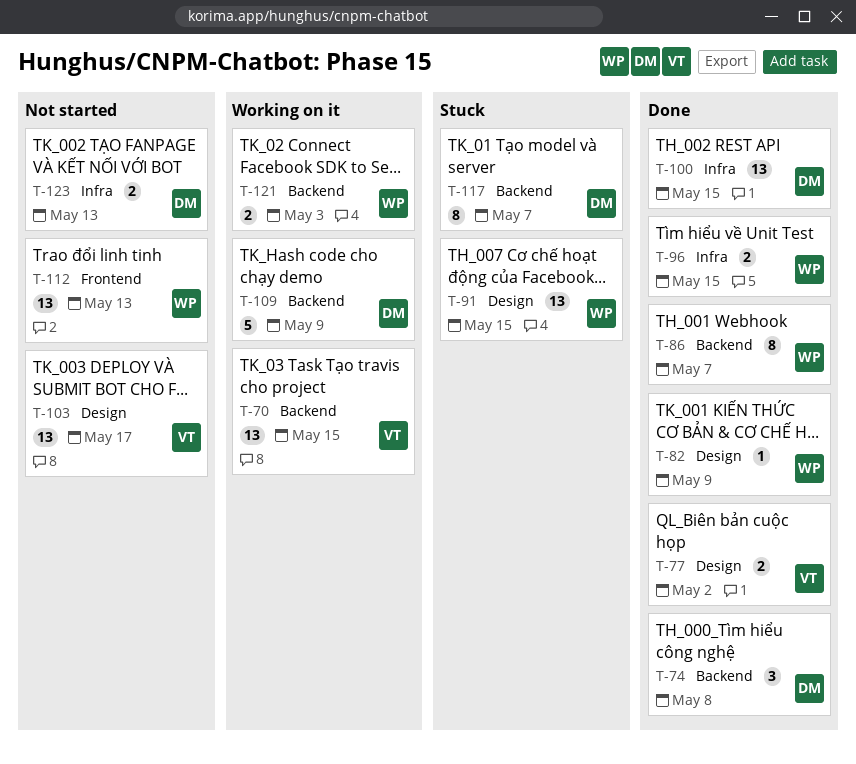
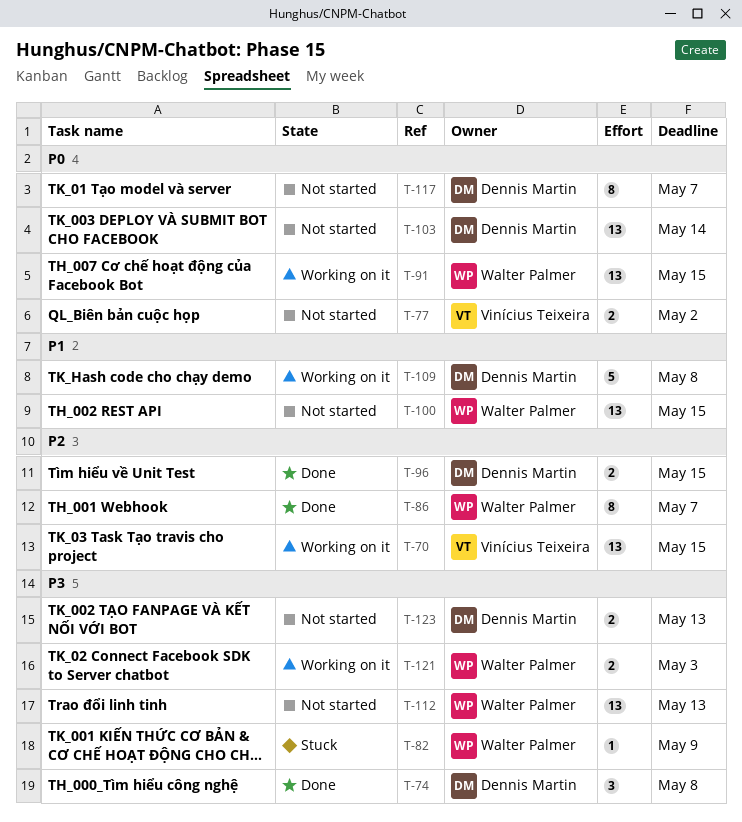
T-77, status: Done -> Not started
T-82, status: Done -> Stuck
T-91, status: Stuck -> Working on it
T-96, owner: Walter Palmer -> Dennis Martin
T-100, status: Done -> Not started
T-100, owner: Dennis Martin -> Walter Palmer
T-103, owner: Vinícius Teixeira -> Dennis Martin
T-103, due: May 17 -> May 14
T-109, due: May 9 -> May 8
T-117, status: Stuck -> Not started

